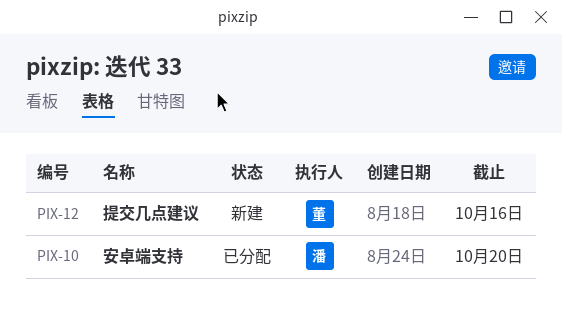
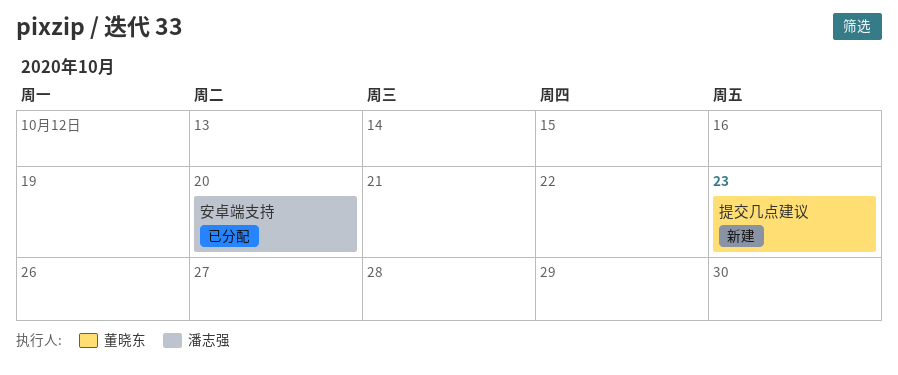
提交几点建议, due: Oct 16 -> Oct 23

